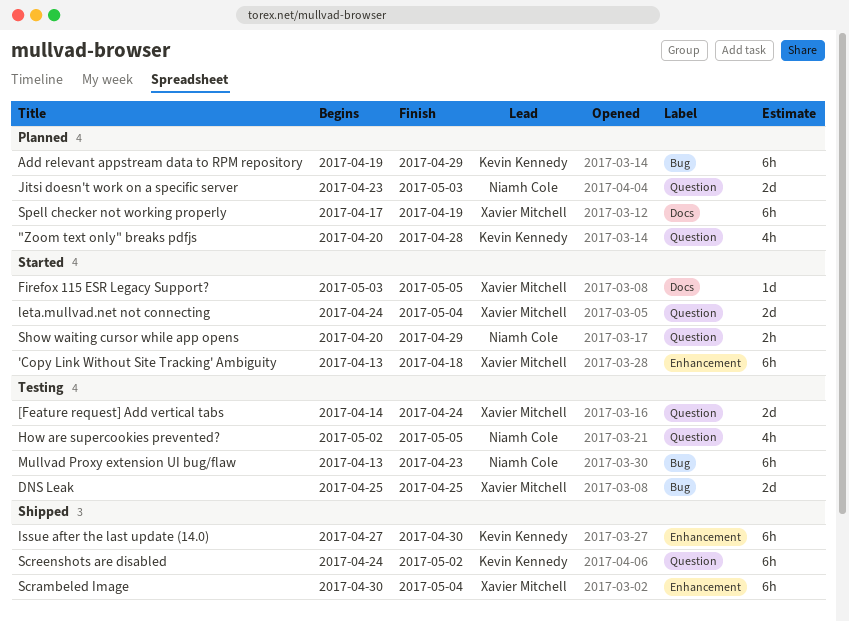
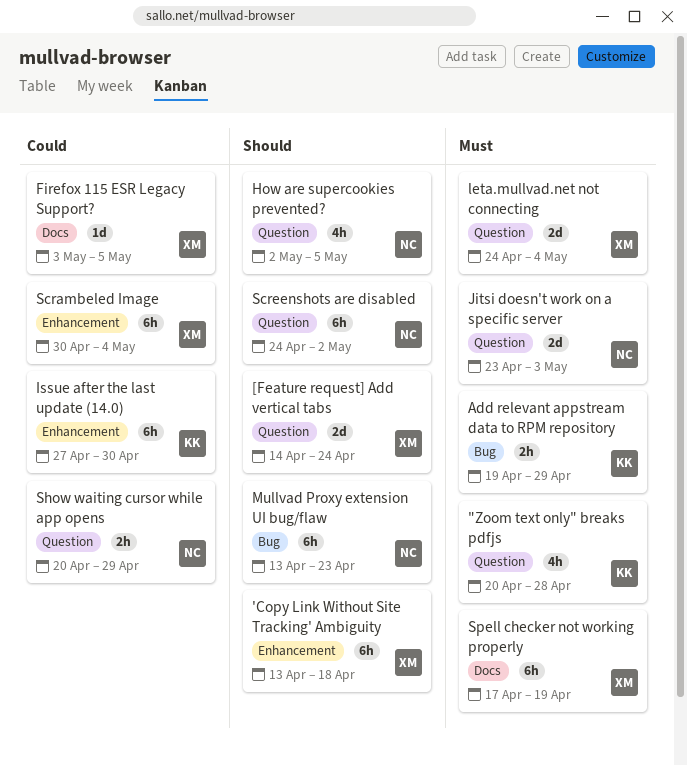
Add relevant appstream data to RPM repository, estimate: 6h -> 2h
DNS Leak: present -> none
Screenshots are disabled, owner: Kevin Kennedy -> Niamh Cole

